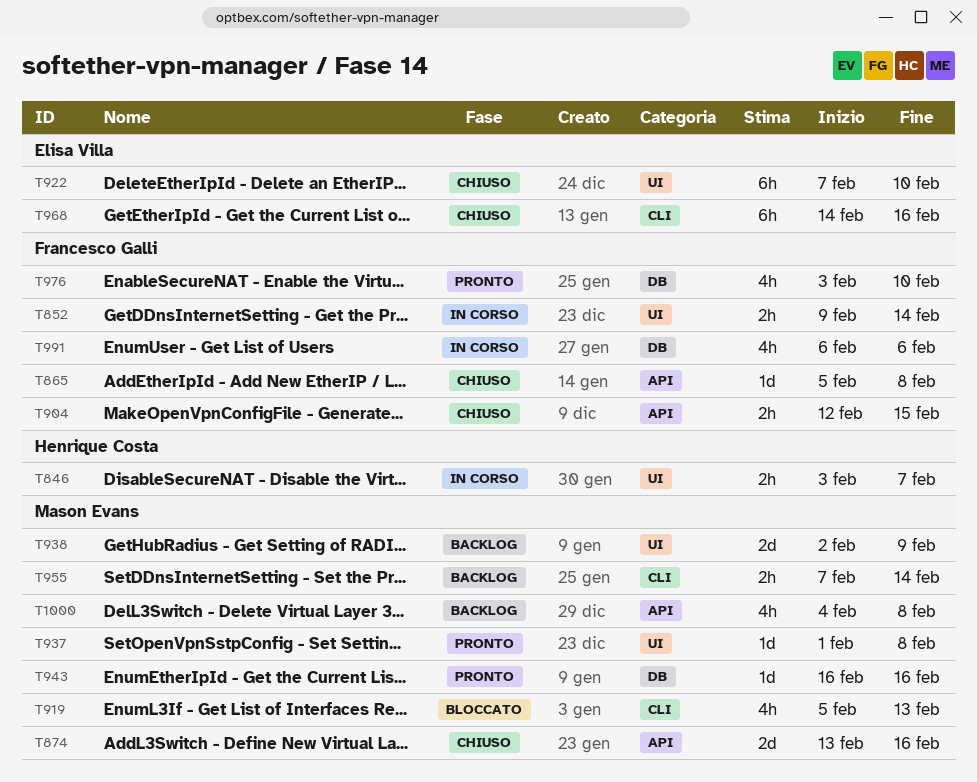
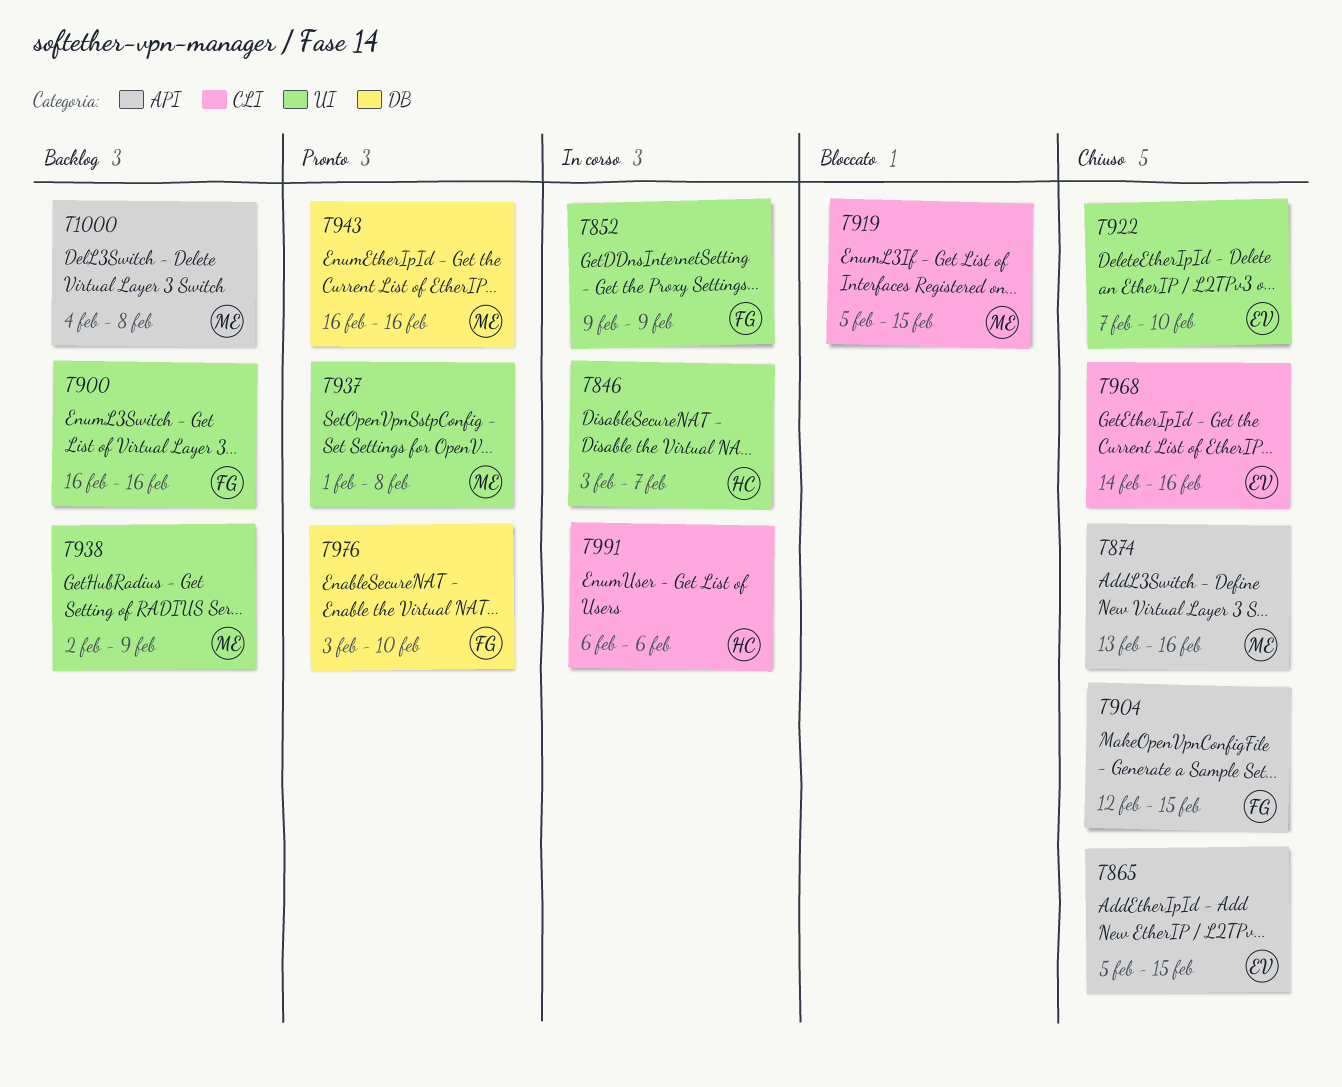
T852, due: Feb 14 -> Feb 9
T865, owner: Francesco Galli -> Elisa Villa
T865, due: Feb 8 -> Feb 15
T900: none -> present
T919, due: Feb 13 -> Feb 15
T955: present -> none
T991, owner: Francesco Galli -> Henrique Costa
T991, label: DB -> CLI

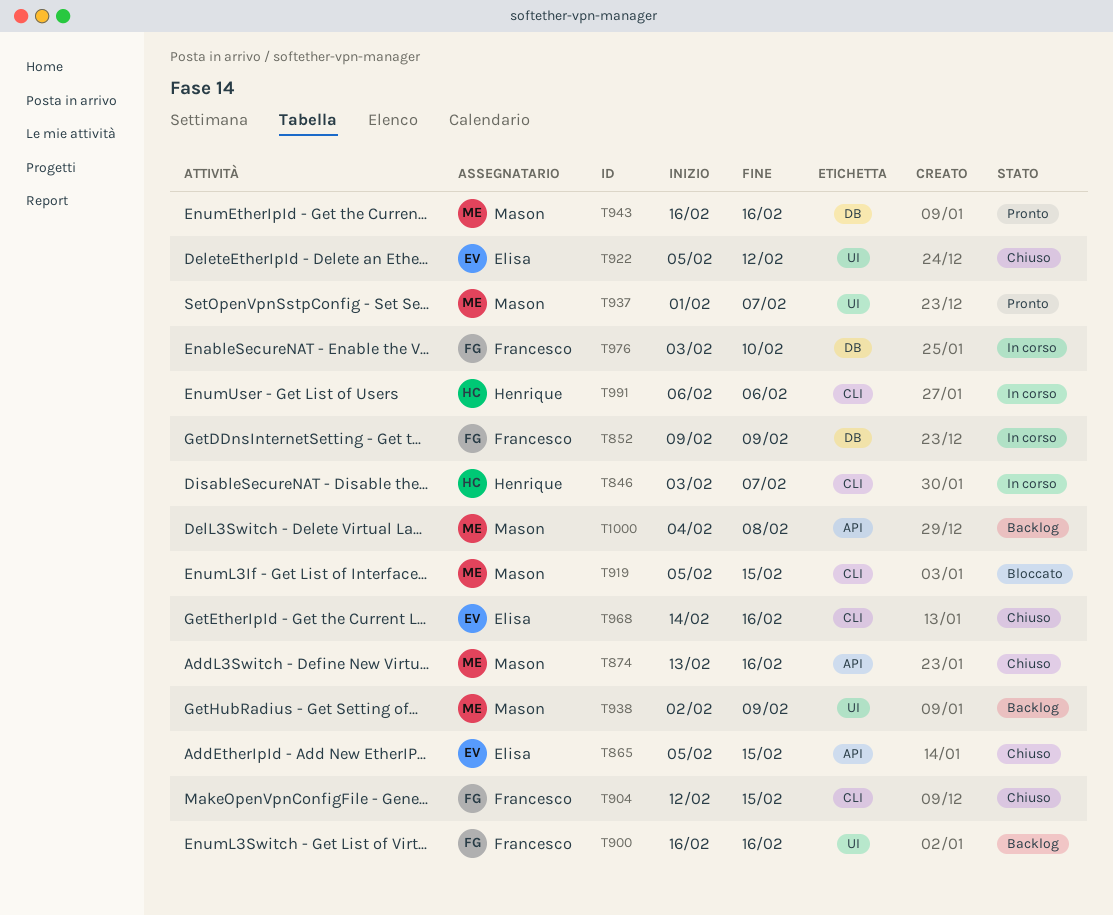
T846, label: UI -> CLI
T852, label: UI -> DB
T904, label: API -> CLI
T922, start: Feb 7 -> Feb 5
T922, due: Feb 10 -> Feb 12
T937, due: Feb 8 -> Feb 7
T976, status: Pronto -> In corso

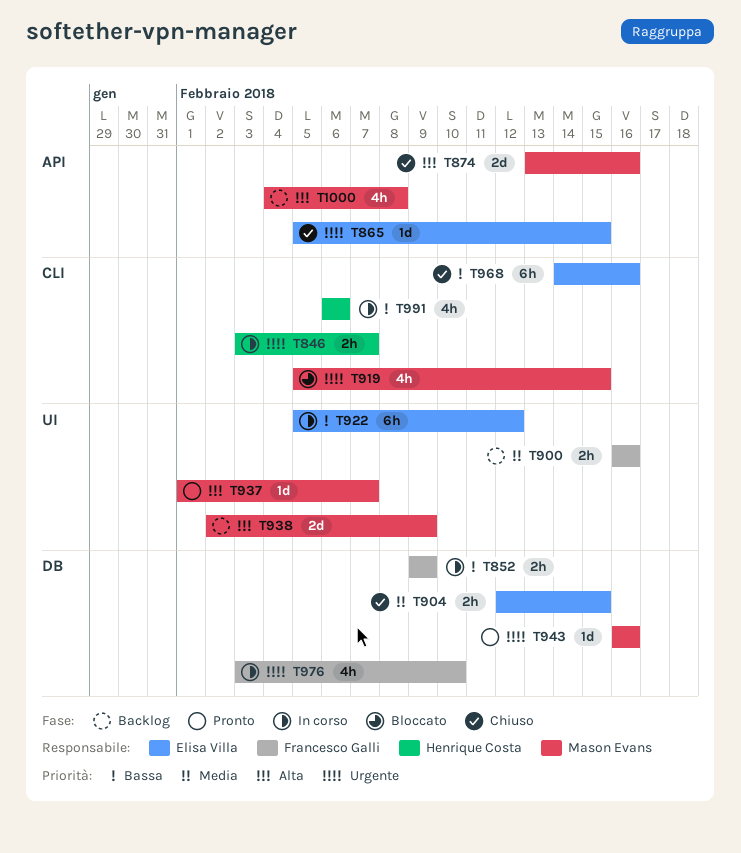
T904, owner: Francesco Galli -> Elisa Villa
T904, label: CLI -> DB
T922, status: Chiuso -> In corso

